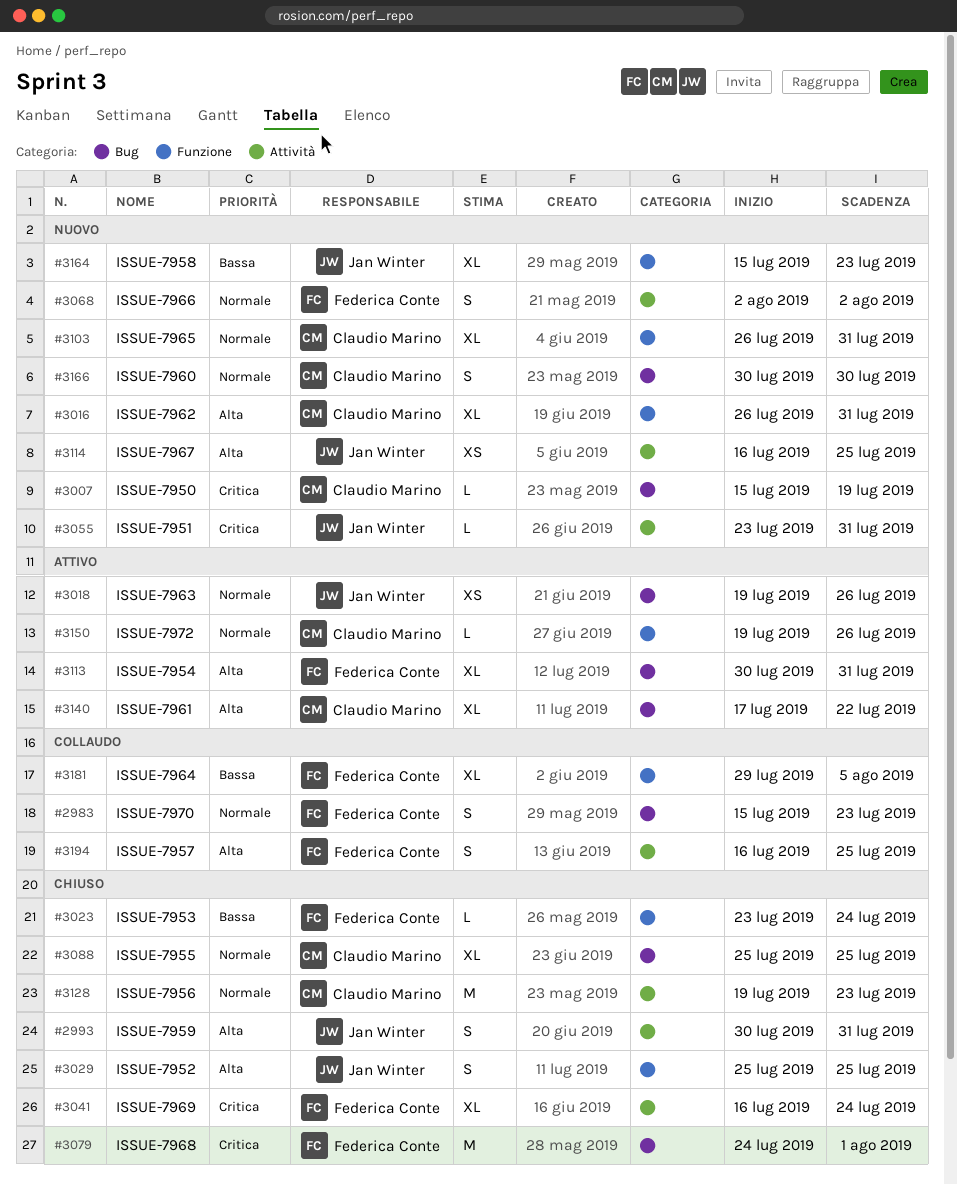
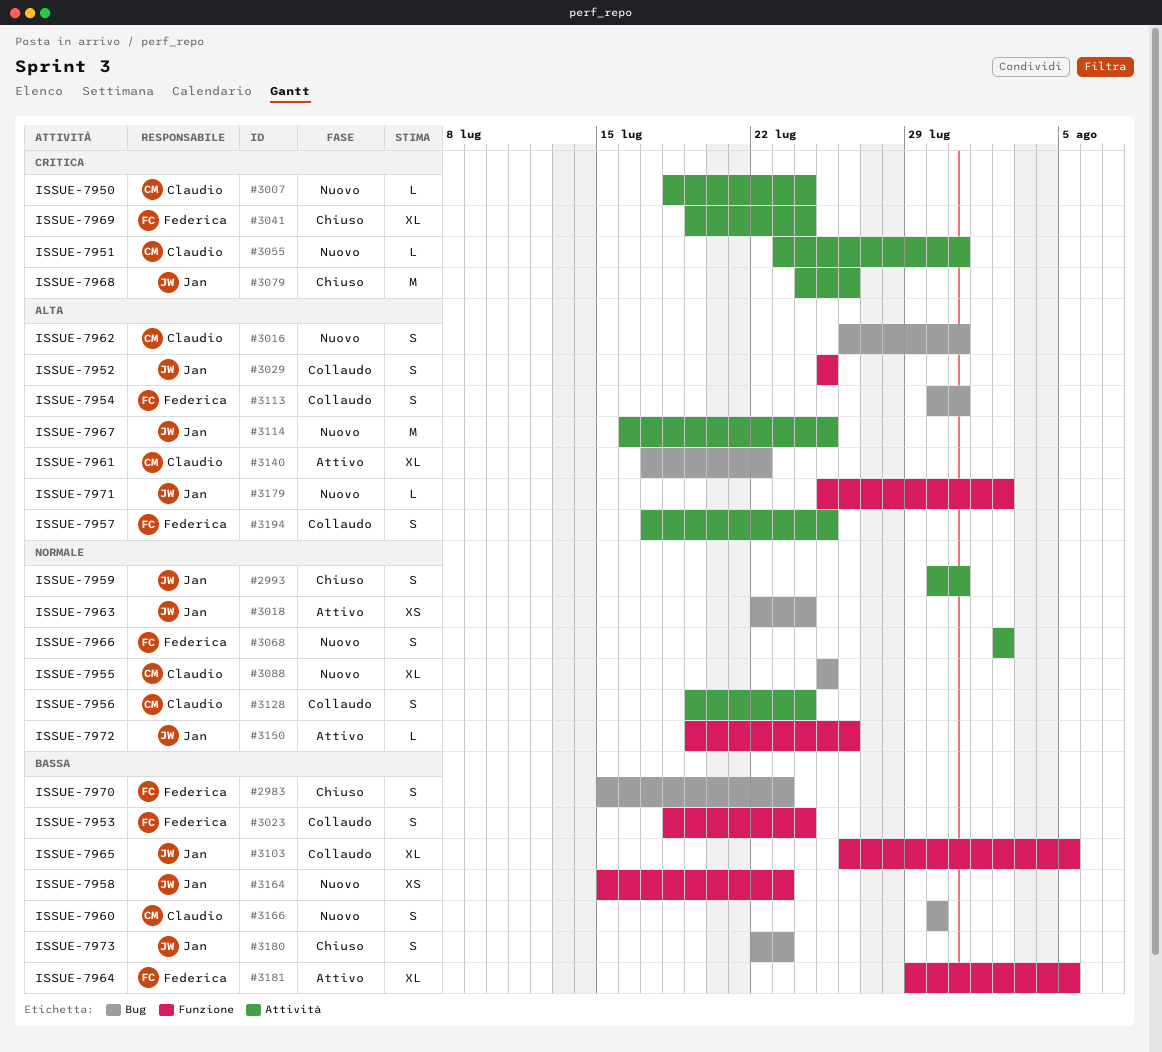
#2983, status: Collaudo -> Chiuso
#2983, priority: Normale -> Bassa
#2993, priority: Alta -> Normale
#3007, label: Bug -> Attività
#3007, start: Jul 15 -> Jul 18
#3007, due: Jul 19 -> Jul 24
#3016, label: Funzione -> Bug
#3016, estimate: XL -> S
#3018, start: Jul 19 -> Jul 22
#3018, due: Jul 26 -> Jul 24
#3023, status: Chiuso -> Collaudo
#3023, estimate: L -> S
#3023, start: Jul 23 -> Jul 18
#3029, status: Chiuso -> Collaudo
#3041, start: Jul 16 -> Jul 19
#3055, owner: Jan Winter -> Claudio Marino
#3079, owner: Federica Conte -> Jan Winter
#3079, label: Bug -> Attività
#3079, due: Aug 1 -> Jul 26
#3088, status: Chiuso -> Nuovo
#3103, status: Nuovo -> Collaudo
#3103, owner: Claudio Marino -> Jan Winter
#3103, priority: Normale -> Bassa
#3103, due: Jul 31 -> Aug 5
#3113, status: Attivo -> Collaudo
#3113, estimate: XL -> S
#3114, estimate: XS -> M
#3128, status: Chiuso -> Collaudo
#3128, estimate: M -> S
#3128, due: Jul 23 -> Jul 24
#3150, owner: Claudio Marino -> Jan Winter
#3164, estimate: XL -> XS
#3166, priority: Normale -> Bassa
#3179: none -> present
#3180: none -> present
#3181, status: Collaudo -> Attivo
#3194, start: Jul 16 -> Jul 17

